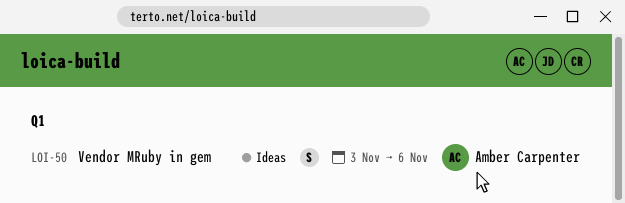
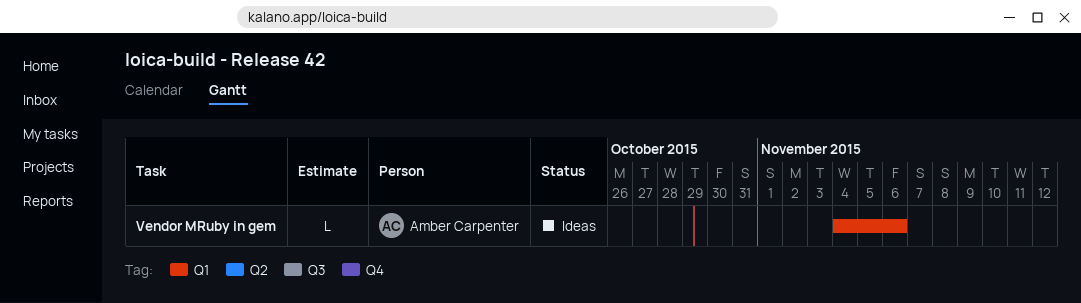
Vendor MRuby in gem, estimate: S -> L
Vendor MRuby in gem, start: Nov 3 -> Nov 4

